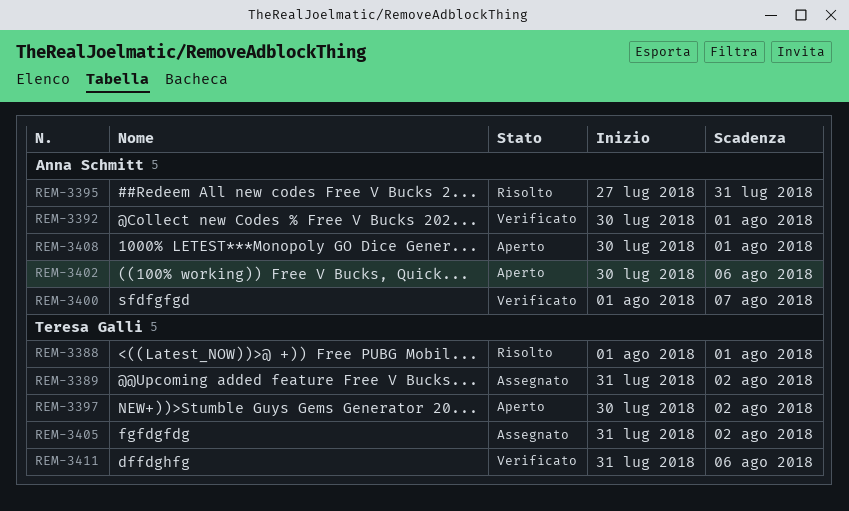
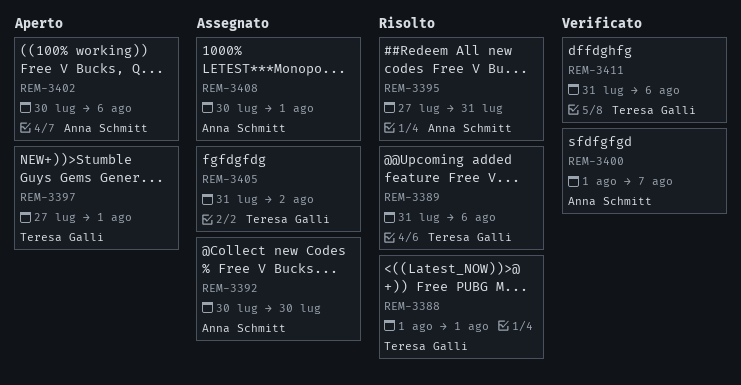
REM-3389, status: Assegnato -> Risolto
REM-3389, due: Aug 2 -> Aug 6
REM-3392, status: Verificato -> Assegnato
REM-3392, due: Aug 1 -> Jul 30
REM-3397, start: Jul 30 -> Jul 27
REM-3397, due: Aug 2 -> Aug 1
REM-3408, status: Aperto -> Assegnato

